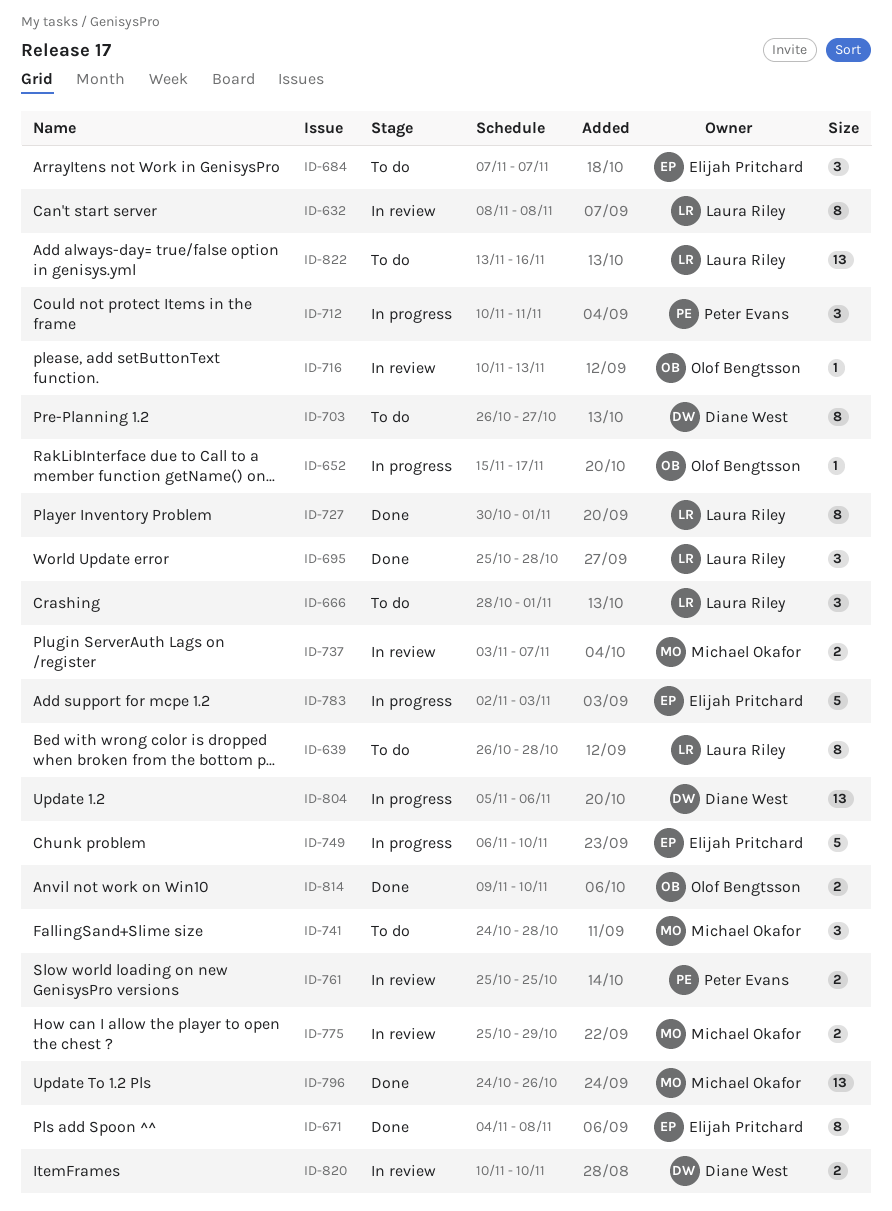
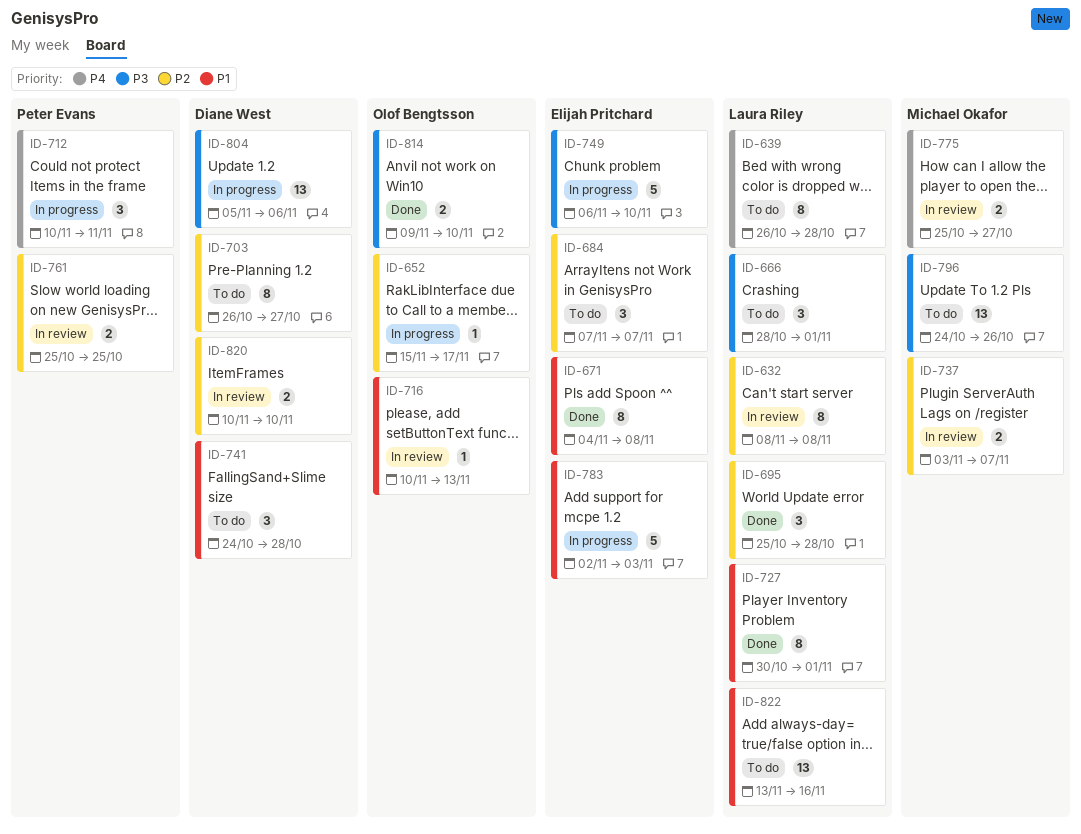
ID-741, owner: Michael Okafor -> Diane West
ID-775, due: Oct 29 -> Oct 27
ID-796, status: Done -> To do

